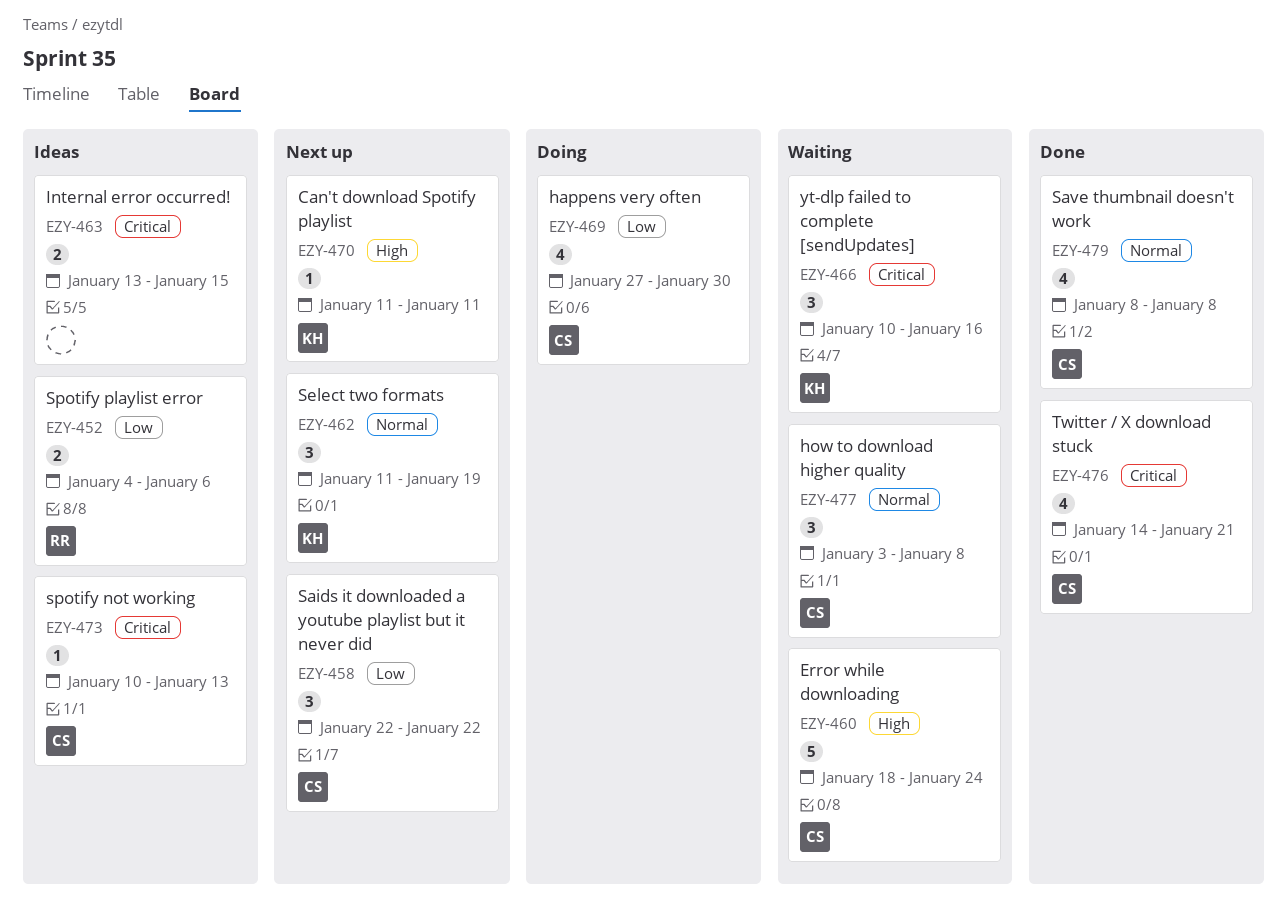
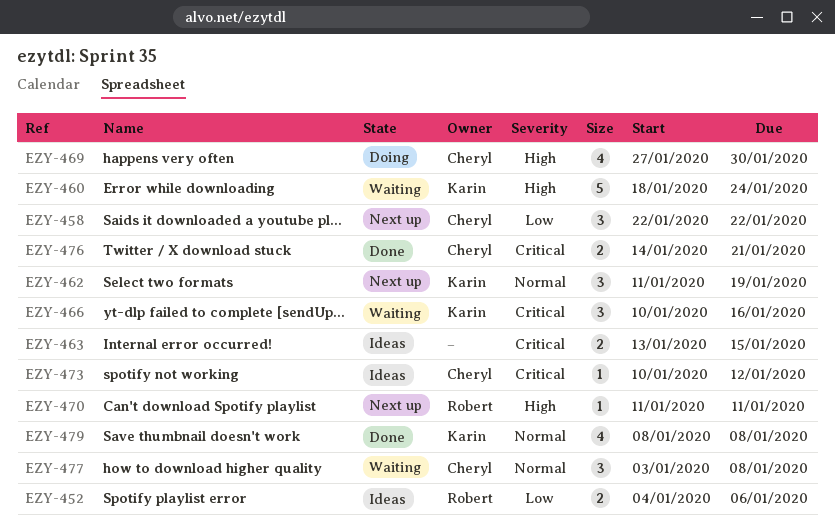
EZY-460, owner: Cheryl -> Karin
EZY-469, priority: Low -> High
EZY-470, owner: Karin -> Robert
EZY-473, due: Jan 13 -> Jan 12
EZY-476, estimate: 4 -> 2
EZY-479, owner: Cheryl -> Karin

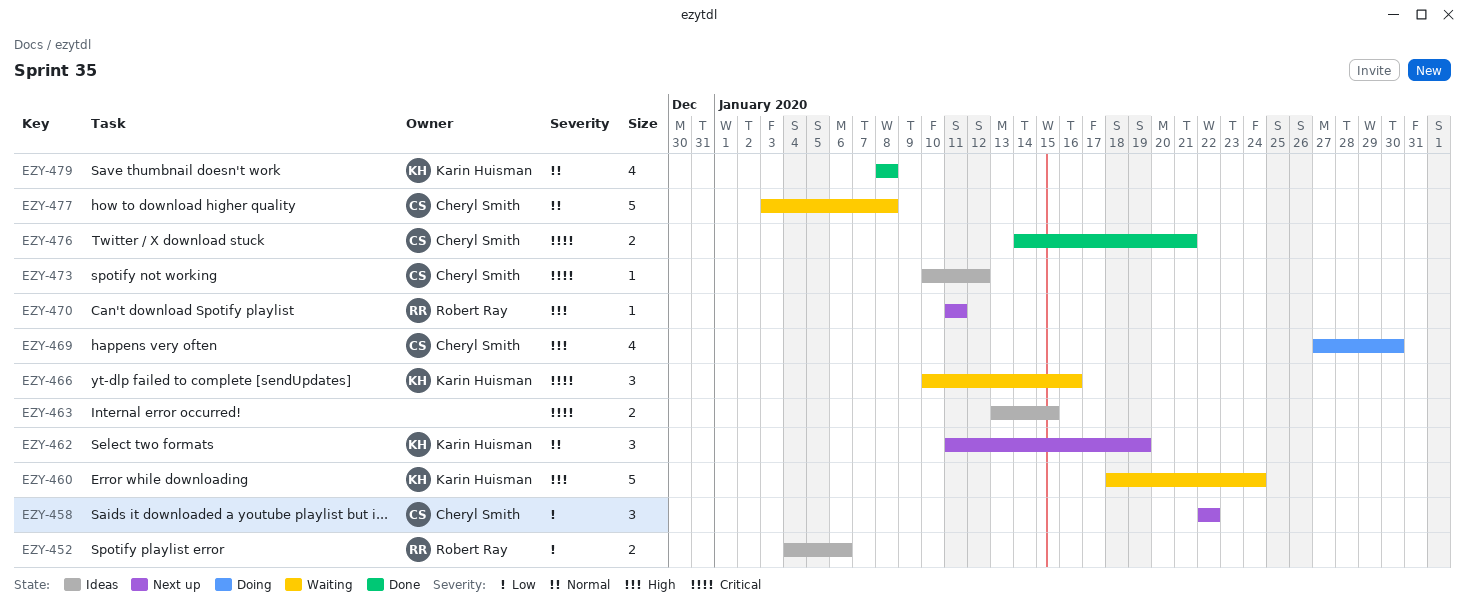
EZY-477, estimate: 3 -> 5

